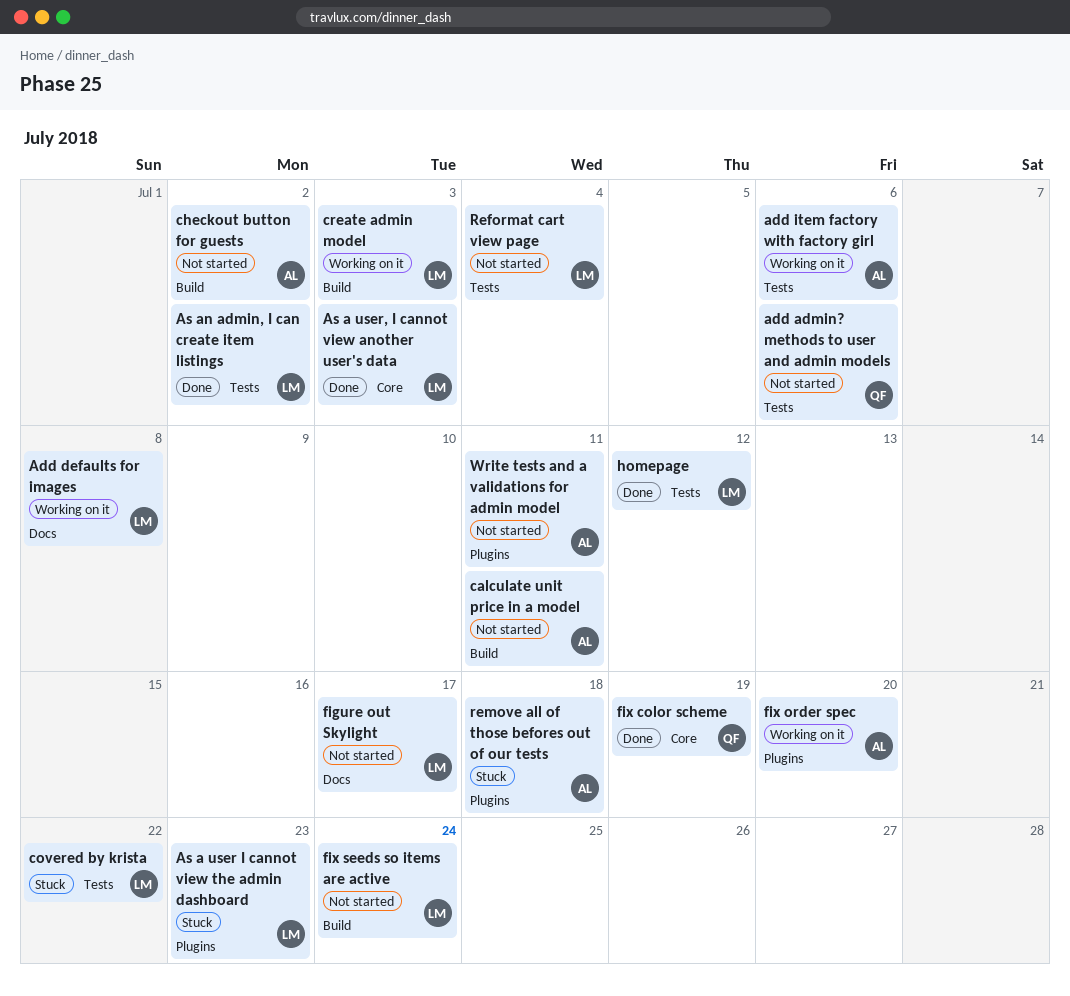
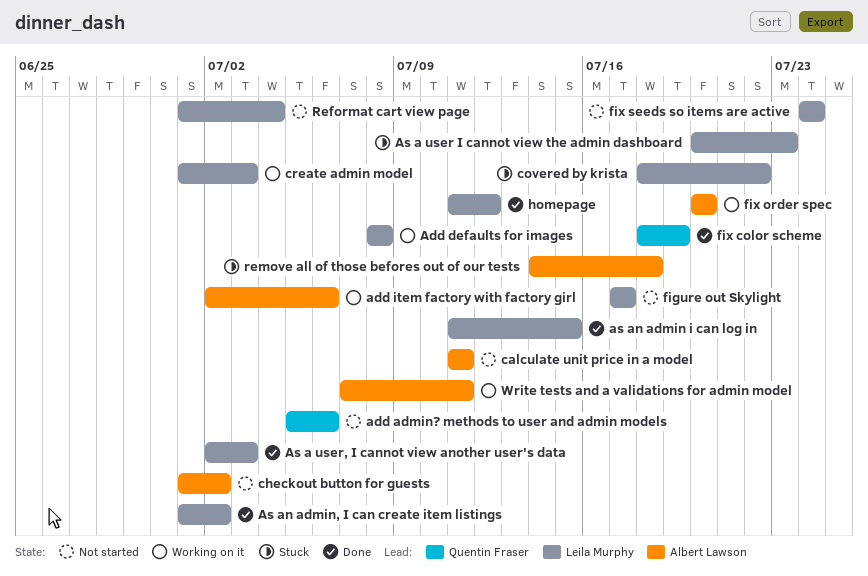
as an admin i can log in: none -> present
Write tests and a validations for admin model, status: Not started -> Working on it

